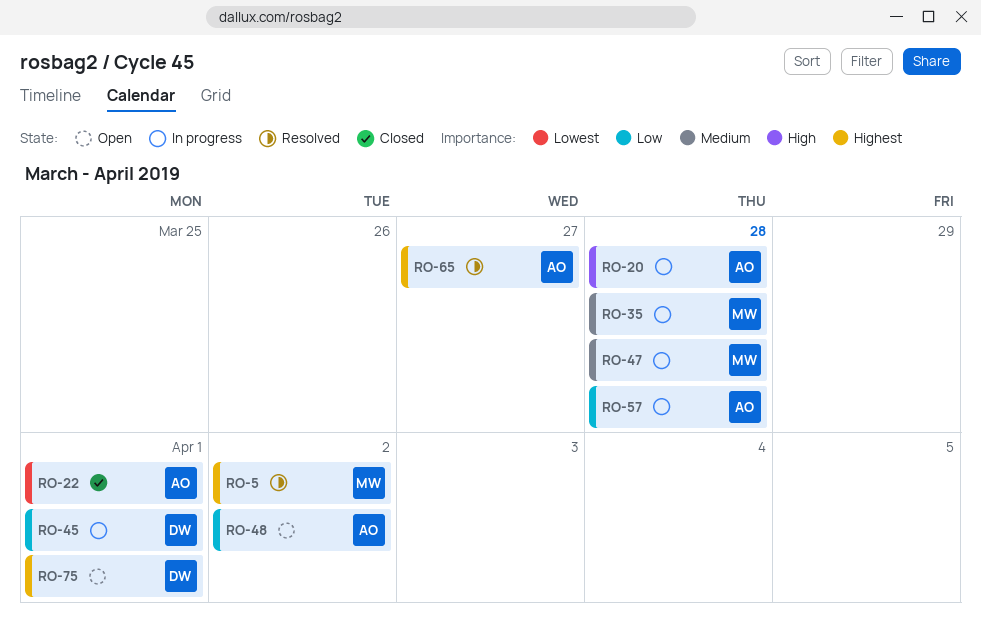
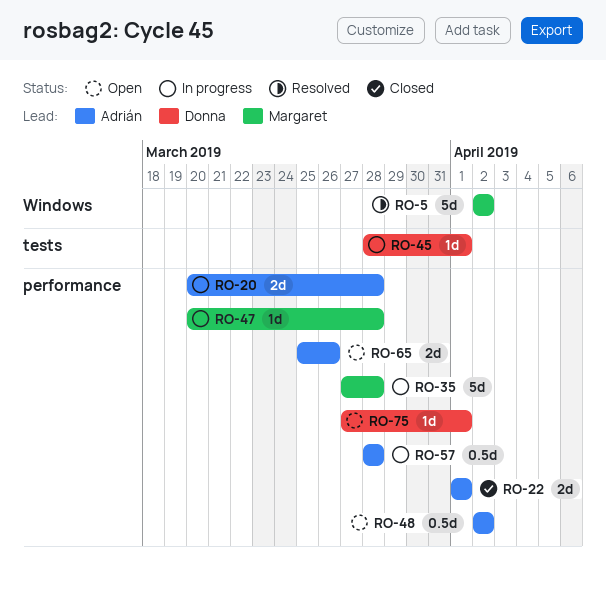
RO-65, status: Resolved -> Open
RO-65, due: Mar 27 -> Mar 26

